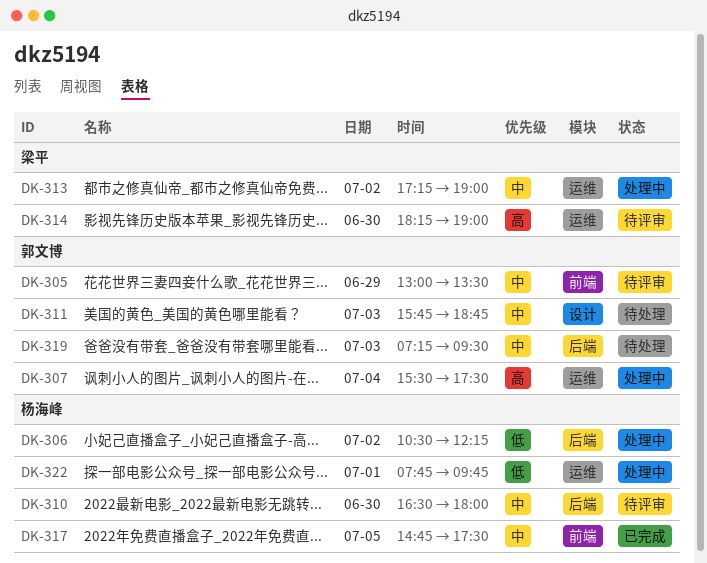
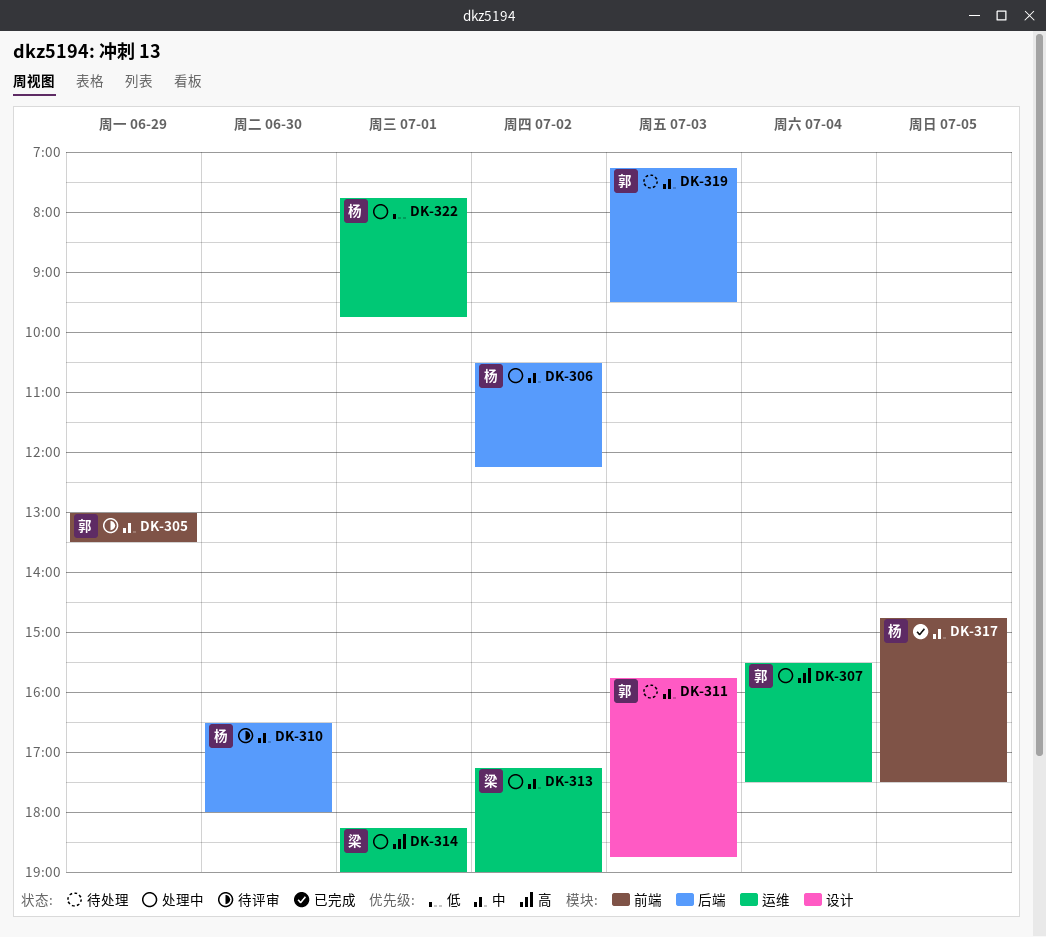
DK-306, priority: 低 -> 中
DK-314, status: 待评审 -> 处理中
DK-314, day: Jun 30 -> Jul 1

